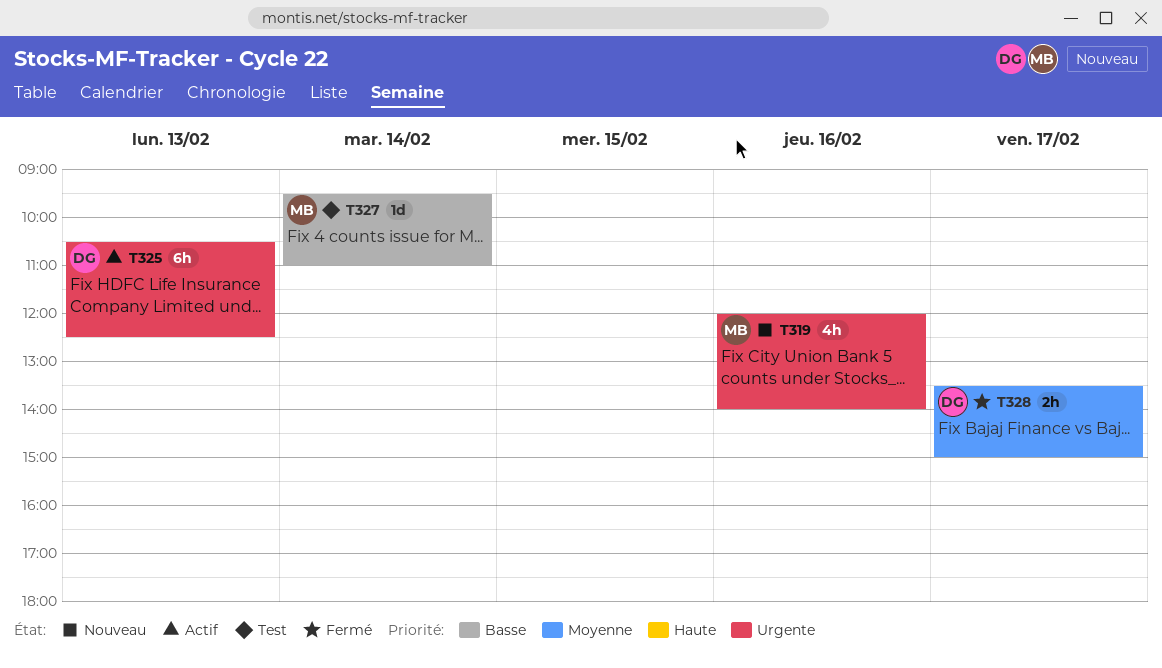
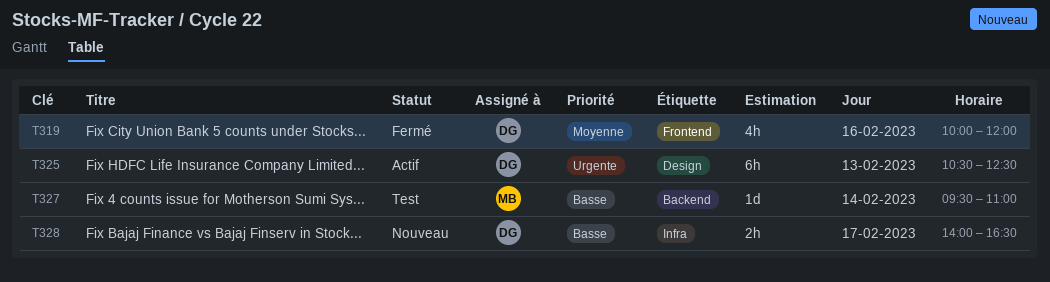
T319, status: Nouveau -> Fermé
T319, owner: MB -> DG
T319, priority: Urgente -> Moyenne
T319, begins: 12:00 -> 10:00
T319, ends: 14:00 -> 12:00
T328, status: Fermé -> Nouveau
T328, priority: Moyenne -> Basse
T328, begins: 13:30 -> 14:00
T328, ends: 15:00 -> 16:30

